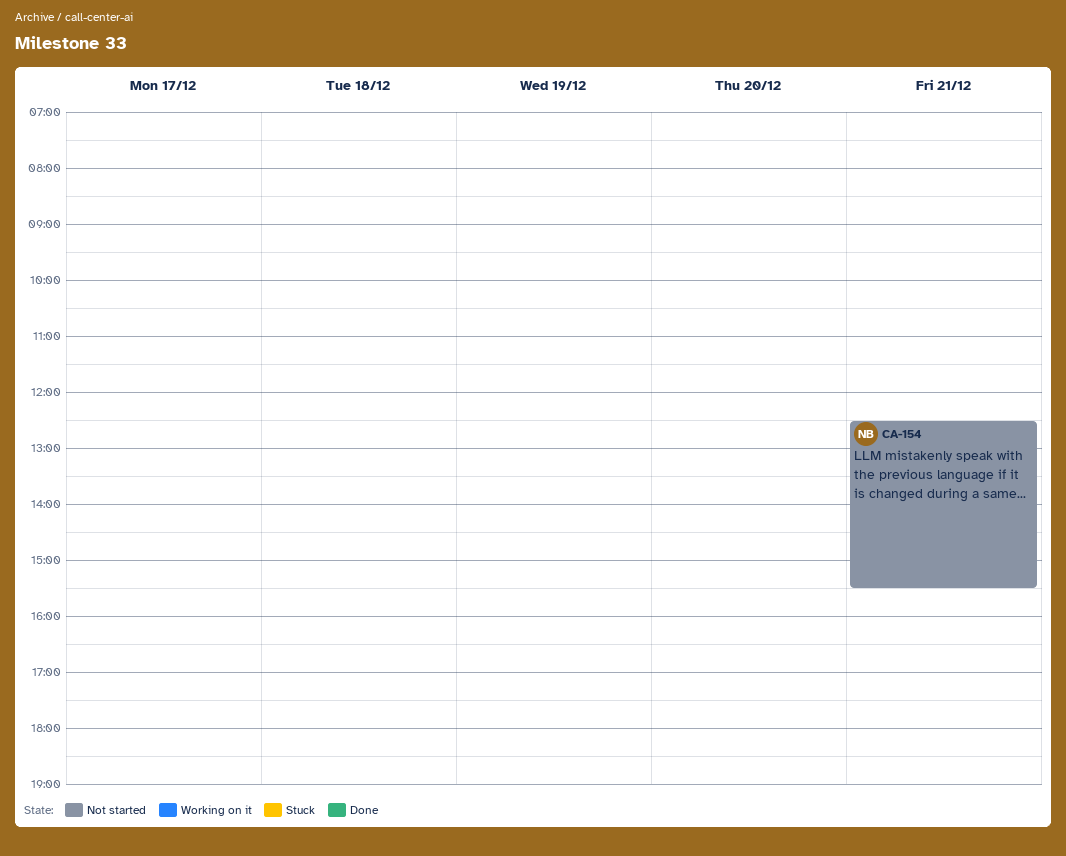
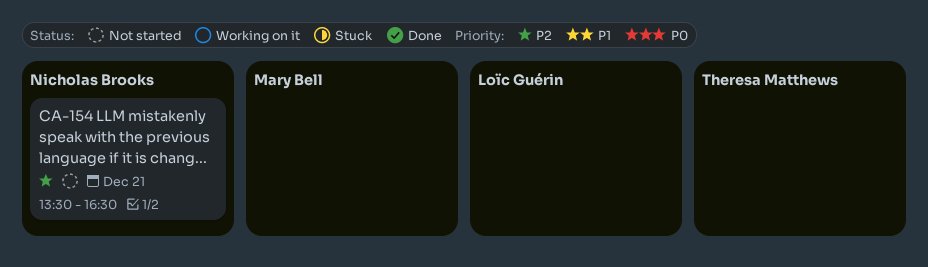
CA-154, begins: 12:30 -> 13:30
CA-154, ends: 15:30 -> 16:30

